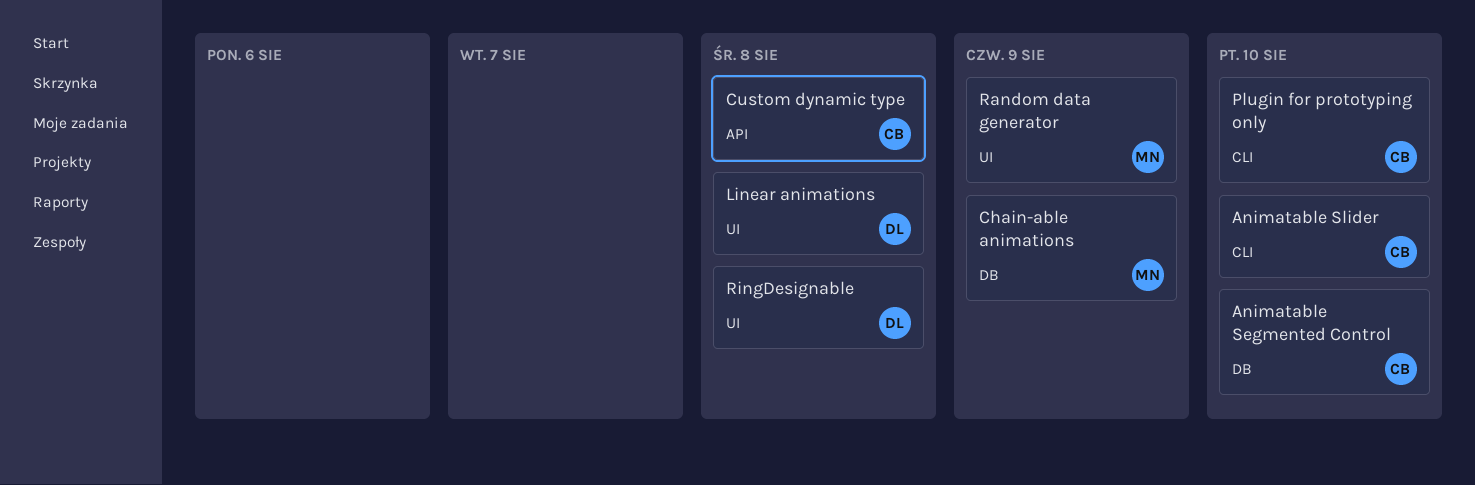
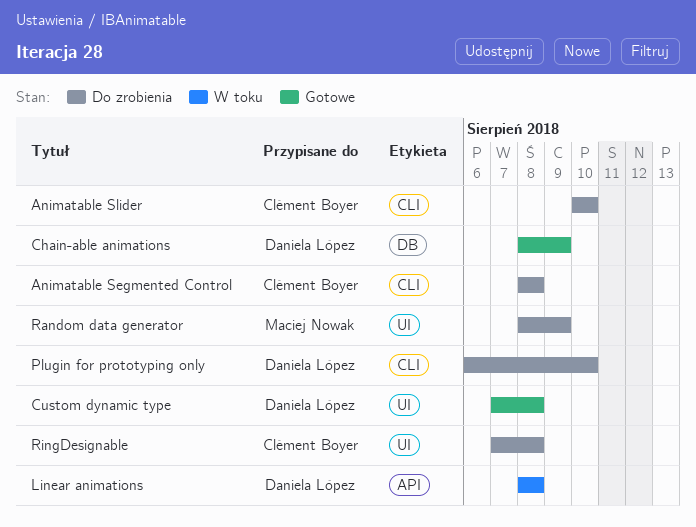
Animatable Segmented Control, label: DB -> CLI
Animatable Segmented Control, due: Aug 10 -> Aug 8
Chain-able animations, owner: Maciej Nowak -> Daniela López
Custom dynamic type, owner: Clément Boyer -> Daniela López
Custom dynamic type, label: API -> UI
Linear animations, label: UI -> API
Plugin for prototyping only, owner: Clément Boyer -> Daniela López
RingDesignable, owner: Daniela López -> Clément Boyer

